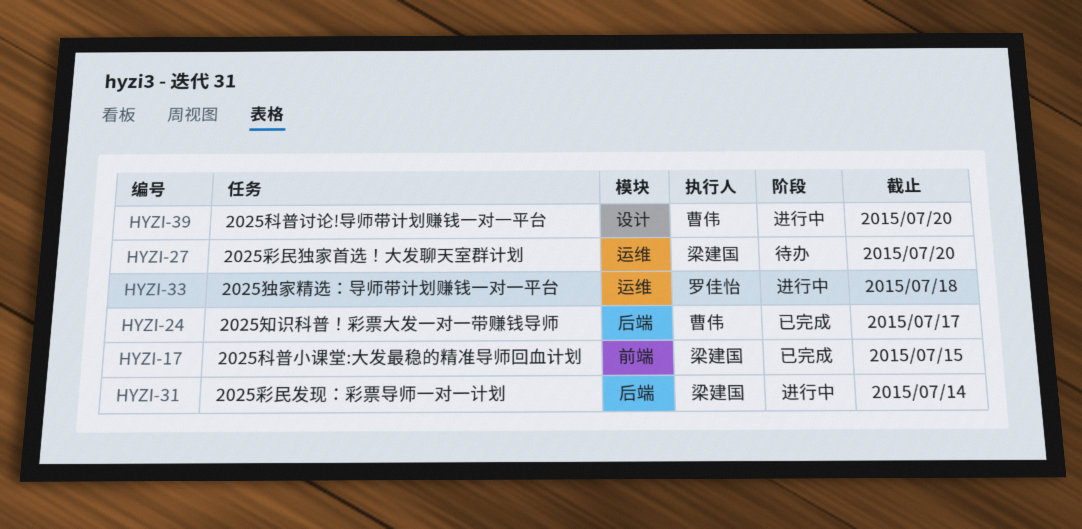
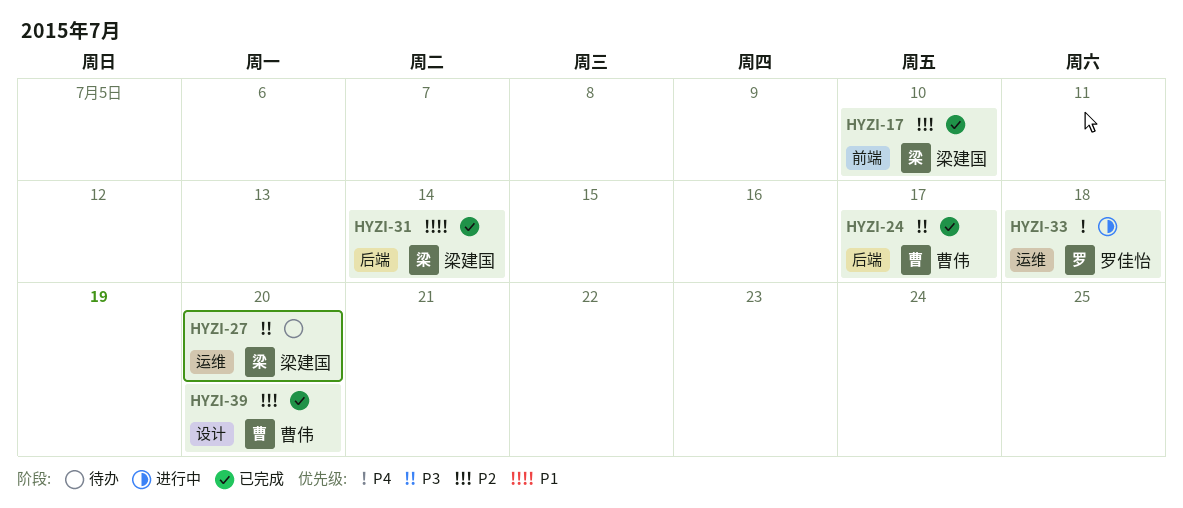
HYZI-17, due: Jul 15 -> Jul 10
HYZI-31, status: 进行中 -> 已完成
HYZI-39, status: 进行中 -> 已完成

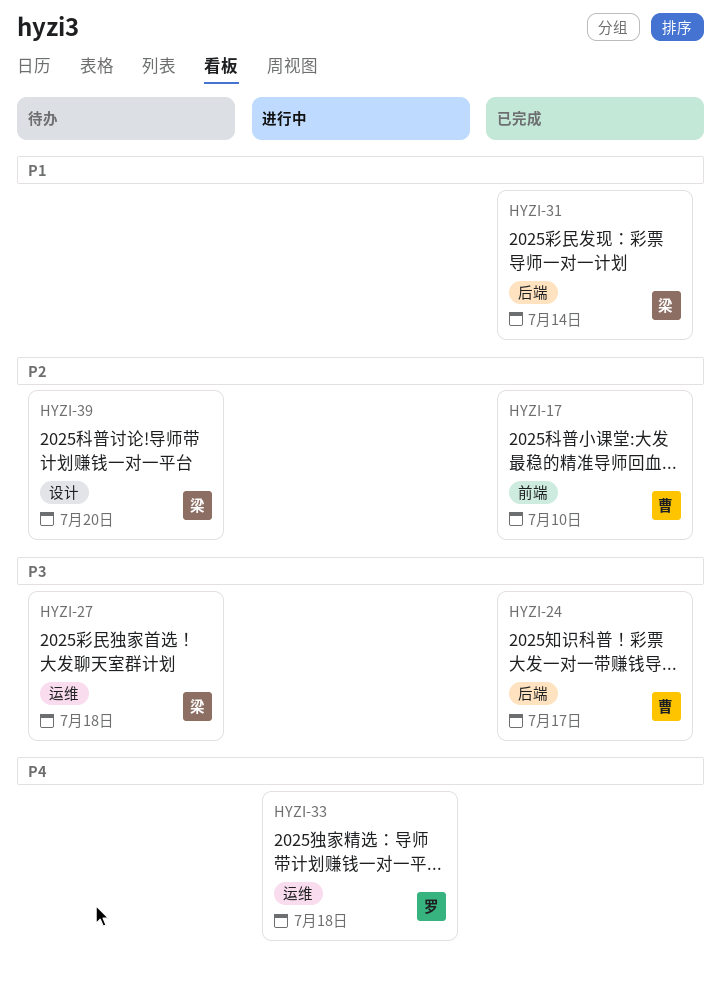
HYZI-17, owner: 梁建国 -> 曹伟
HYZI-27, due: Jul 20 -> Jul 18
HYZI-39, status: 已完成 -> 待办
HYZI-39, owner: 曹伟 -> 梁建国

